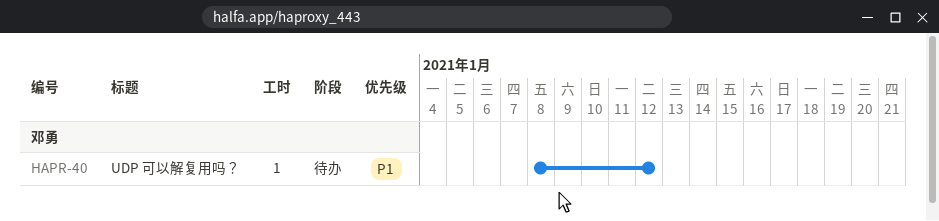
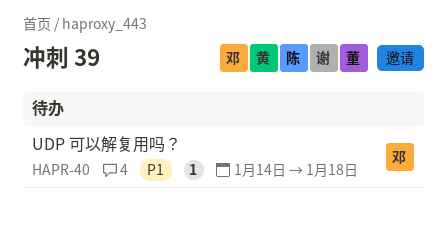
HAPR-40, start: Jan 8 -> Jan 14
HAPR-40, due: Jan 12 -> Jan 18

